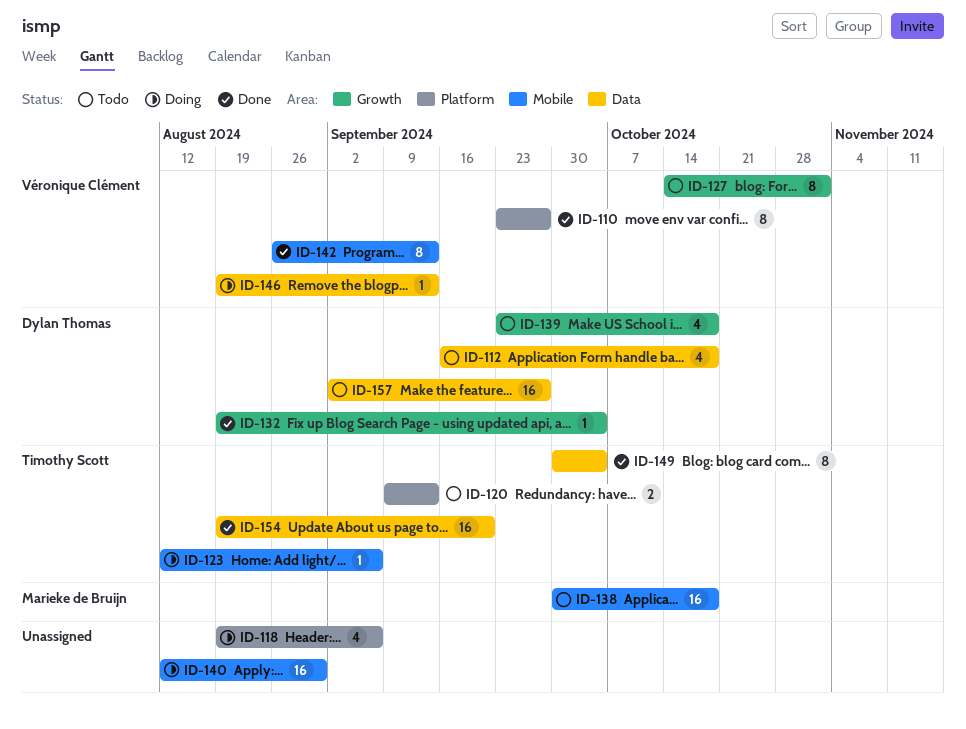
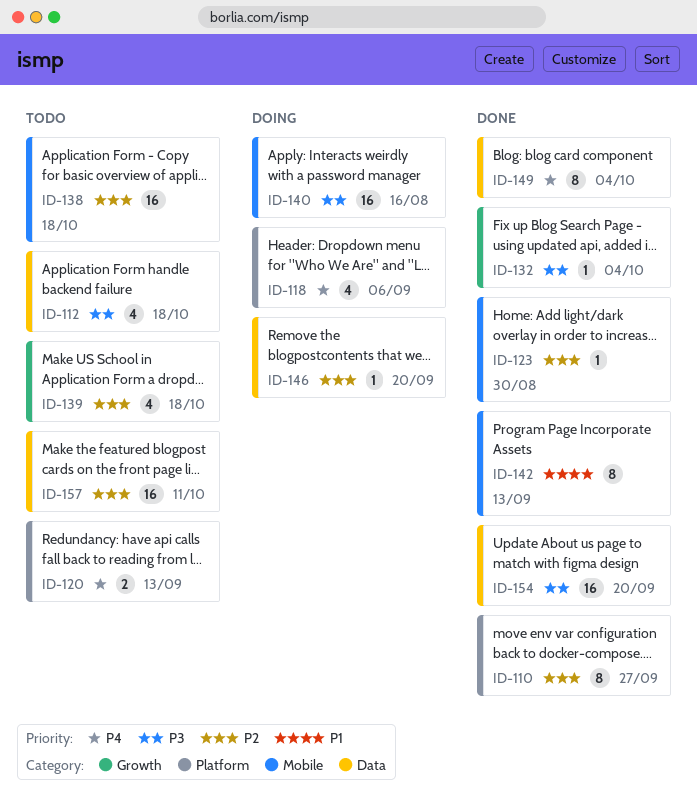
ID-123, status: Doing -> Done
ID-123, due: Sep 6 -> Aug 30
ID-127: present -> none
ID-140, due: Aug 30 -> Aug 16
ID-146, due: Sep 13 -> Sep 20
ID-157, due: Sep 27 -> Oct 11

